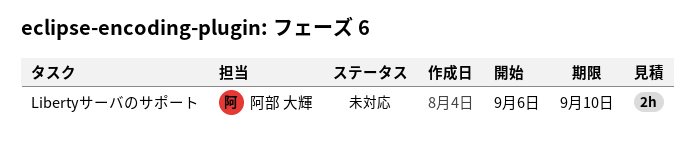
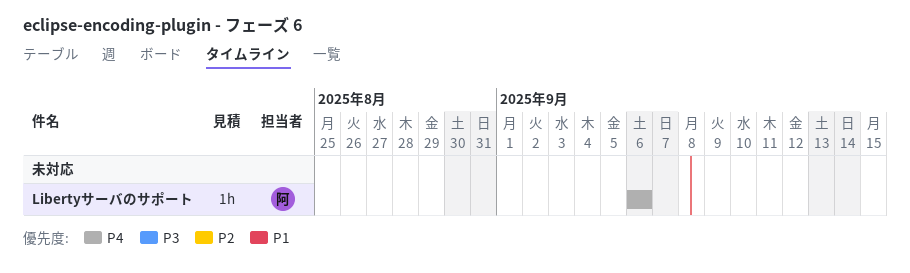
Libertyサーバのサポート, estimate: 2h -> 1h
Libertyサーバのサポート, due: Sep 10 -> Sep 6

